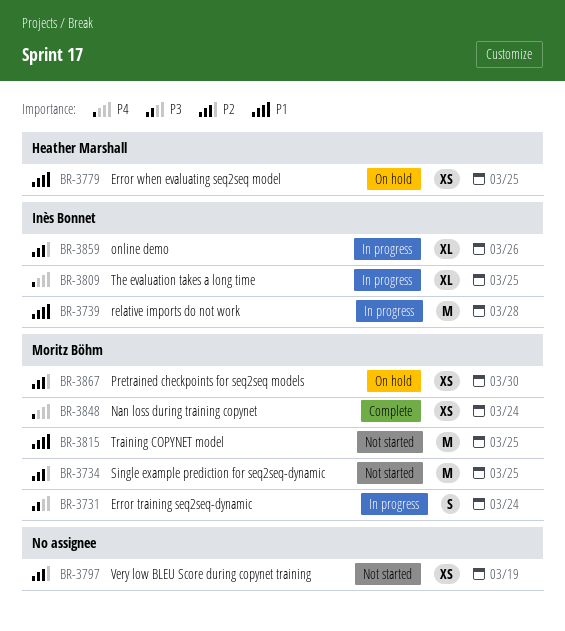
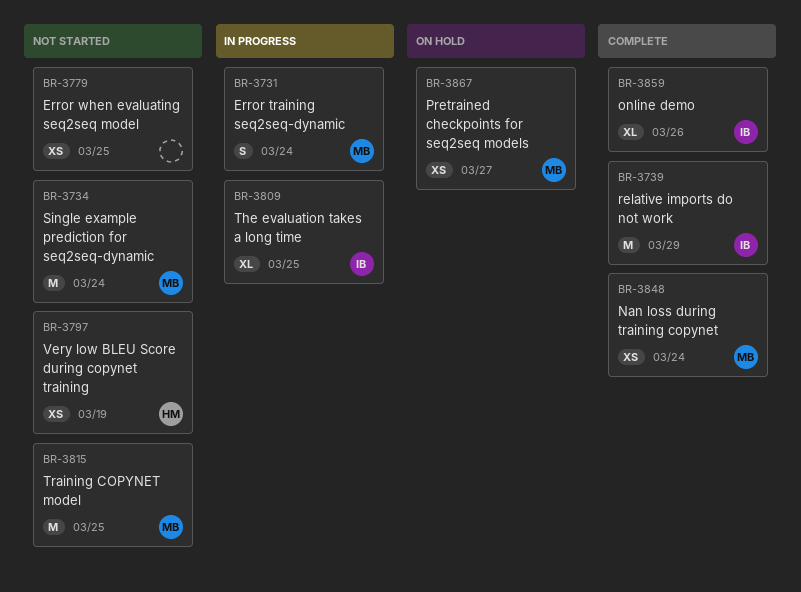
BR-3734, due: Mar 25 -> Mar 24
BR-3739, status: In progress -> Complete
BR-3739, due: Mar 28 -> Mar 29
BR-3779, status: On hold -> Not started
BR-3779, owner: Heather Marshall -> none
BR-3797, owner: none -> Heather Marshall
BR-3859, status: In progress -> Complete
BR-3867, due: Mar 30 -> Mar 27

